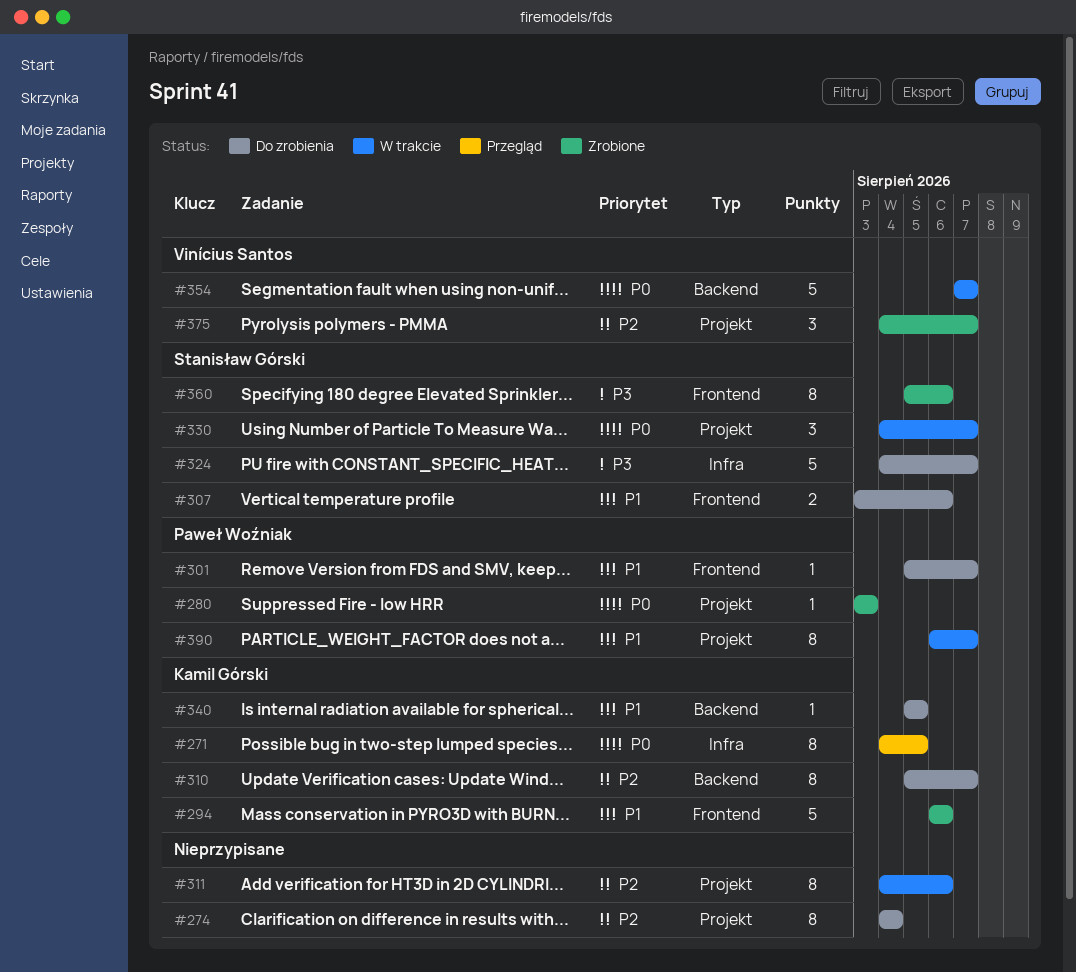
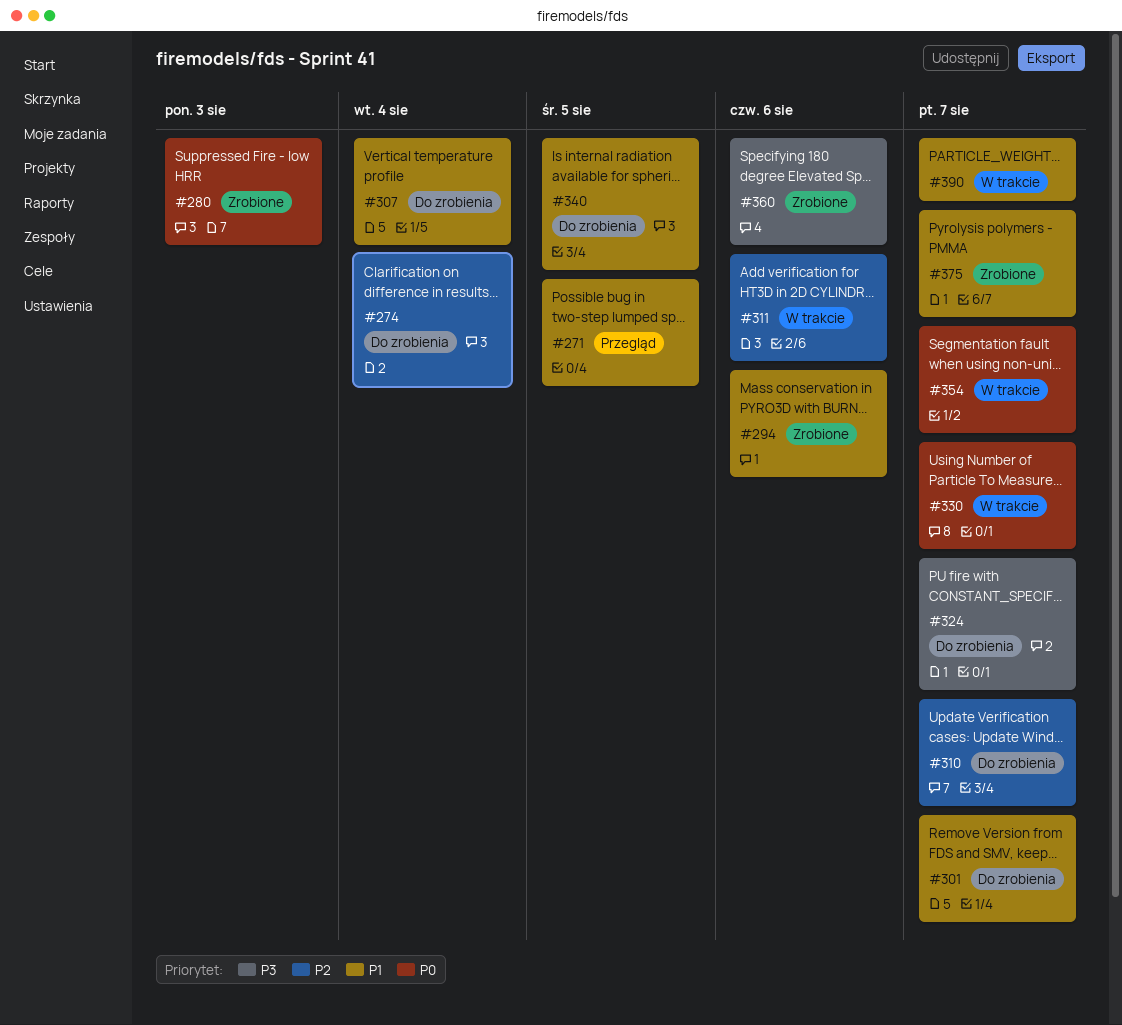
#271, priority: P0 -> P1
#307, due: Aug 6 -> Aug 4
#375, priority: P2 -> P1

